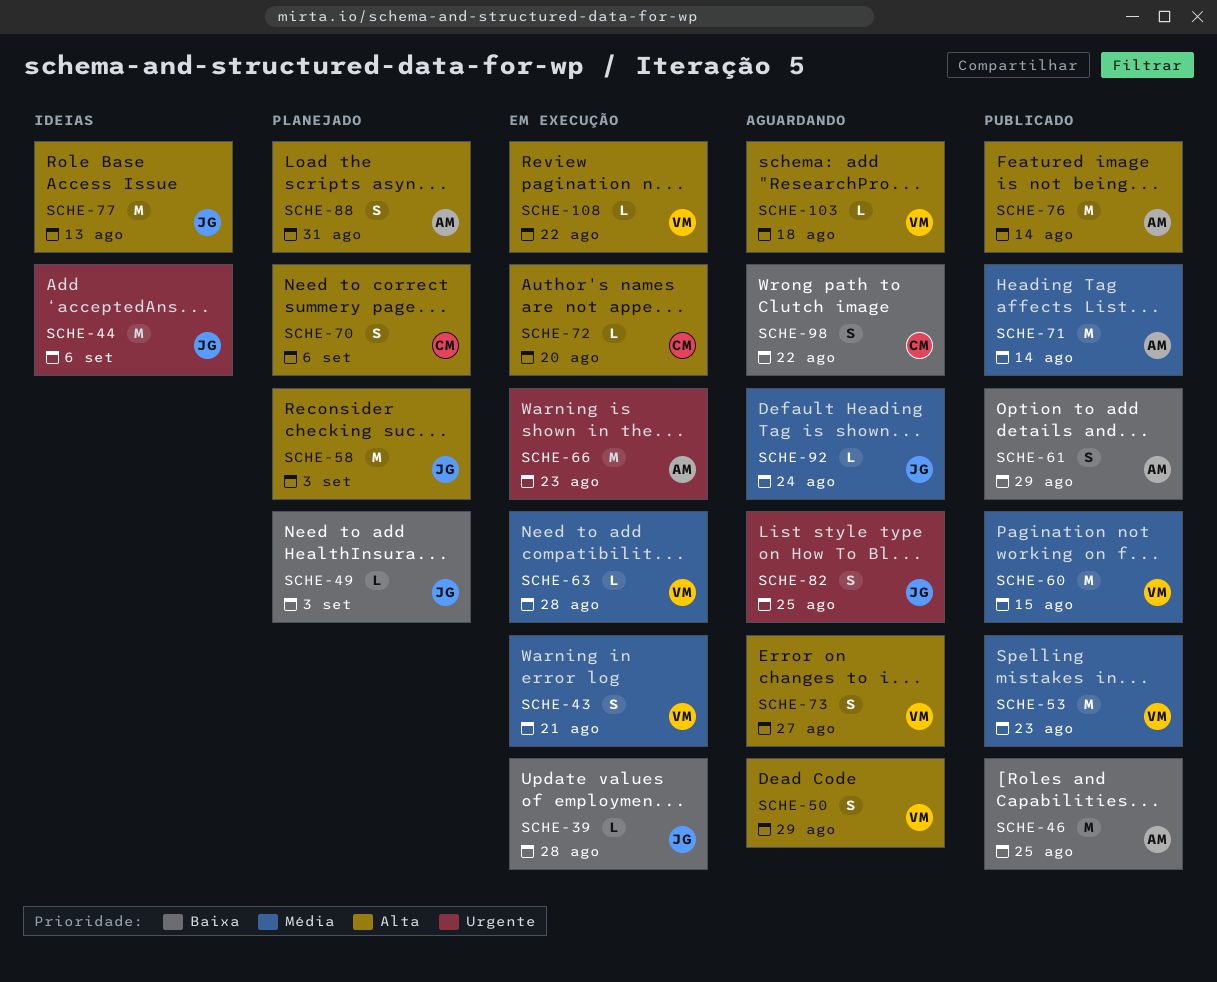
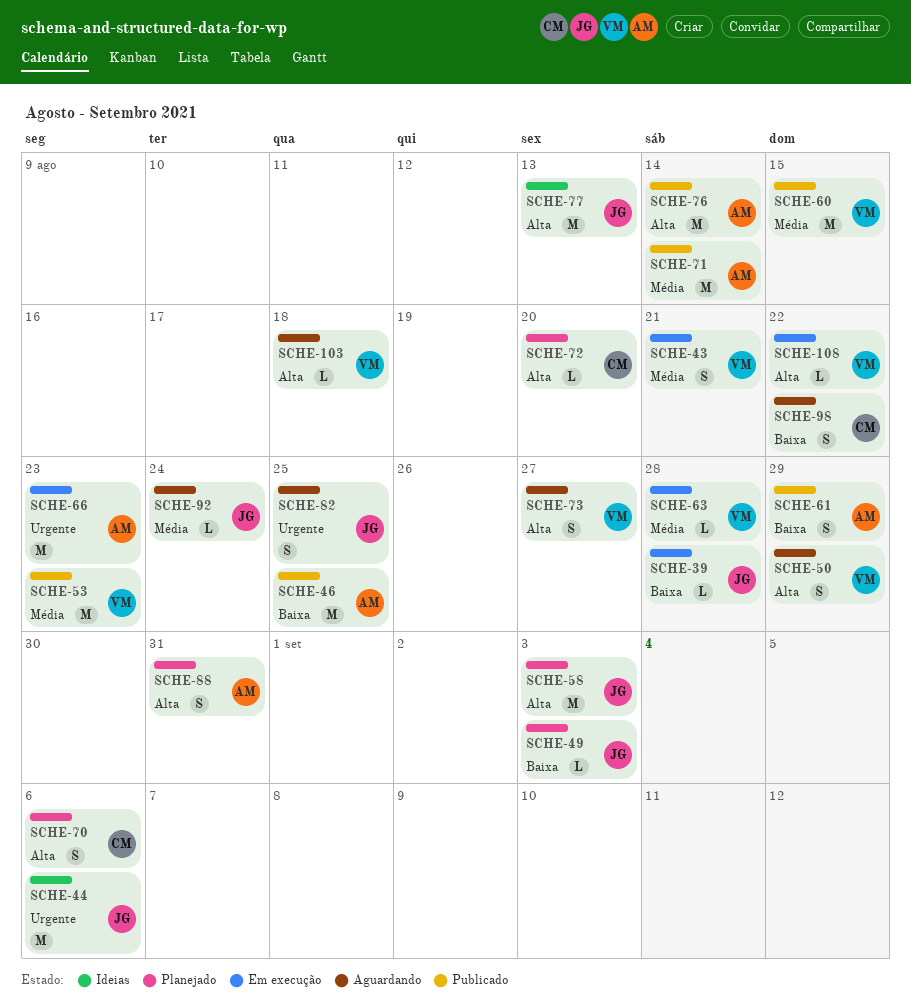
SCHE-72, status: Em execução -> Planejado

